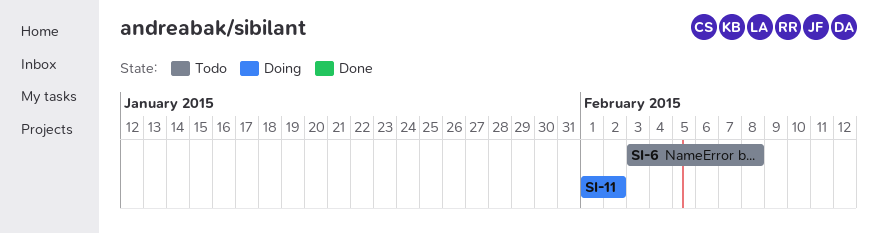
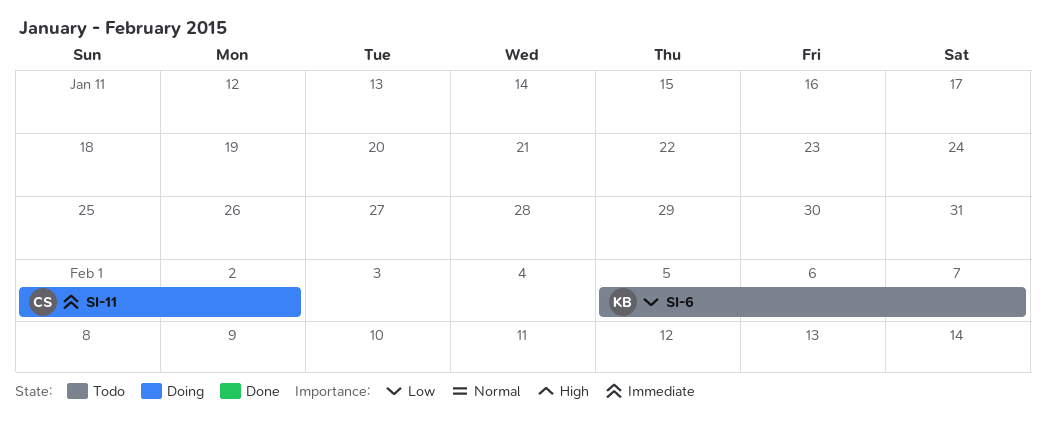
SI-6, start: Feb 3 -> Feb 5
SI-6, due: Feb 8 -> Feb 7

